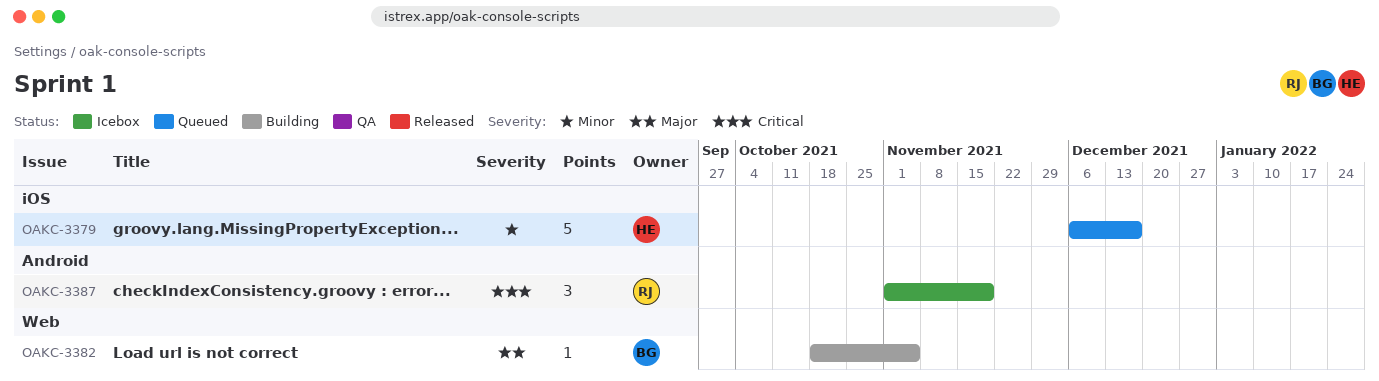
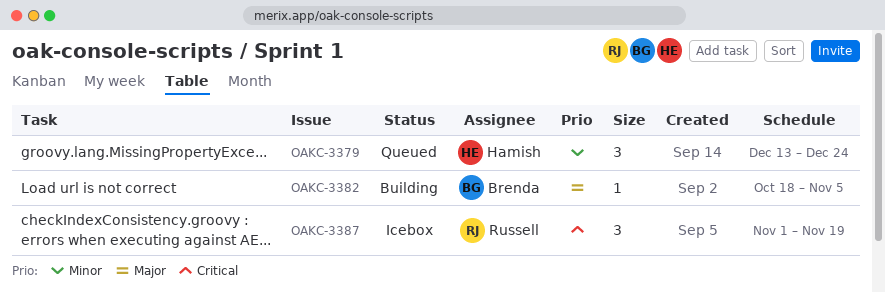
OAKC-3379, estimate: 5 -> 3
OAKC-3379, start: Dec 6 -> Dec 13
OAKC-3379, due: Dec 17 -> Dec 24

